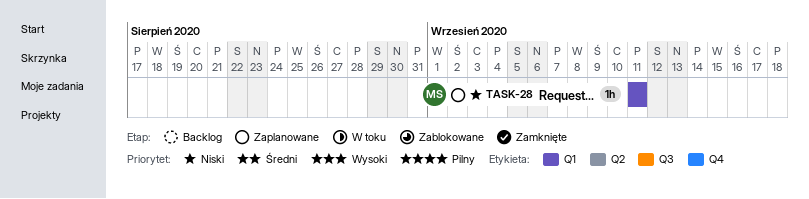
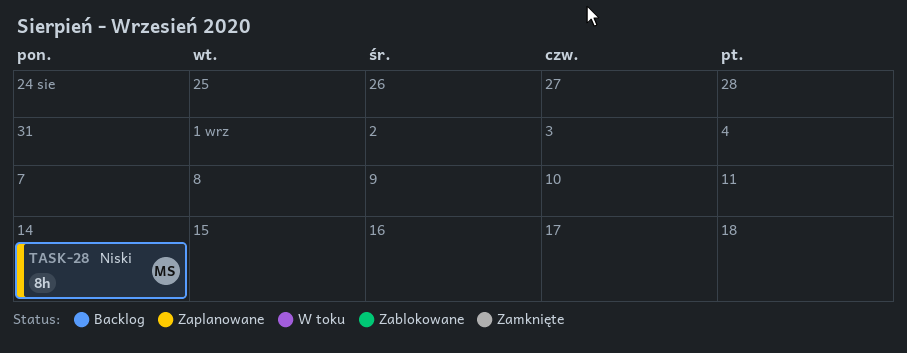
TASK-28, estimate: 1h -> 8h
TASK-28, due: Sep 11 -> Sep 14

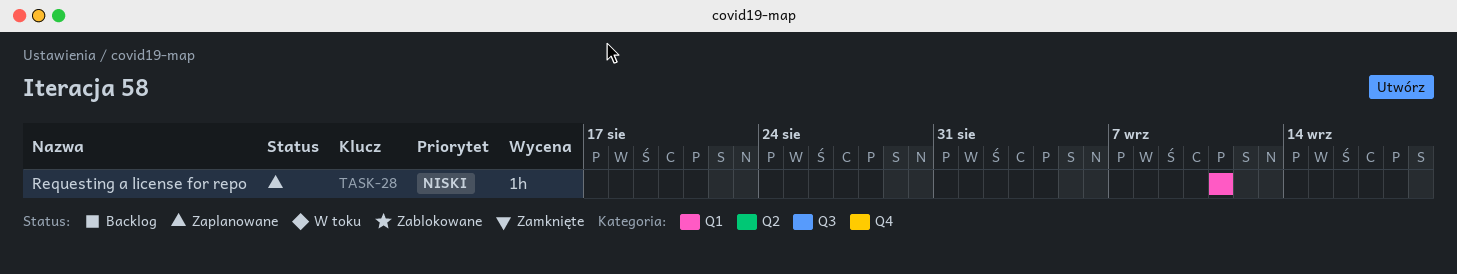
TASK-28, estimate: 8h -> 1h
TASK-28, due: Sep 14 -> Sep 11

